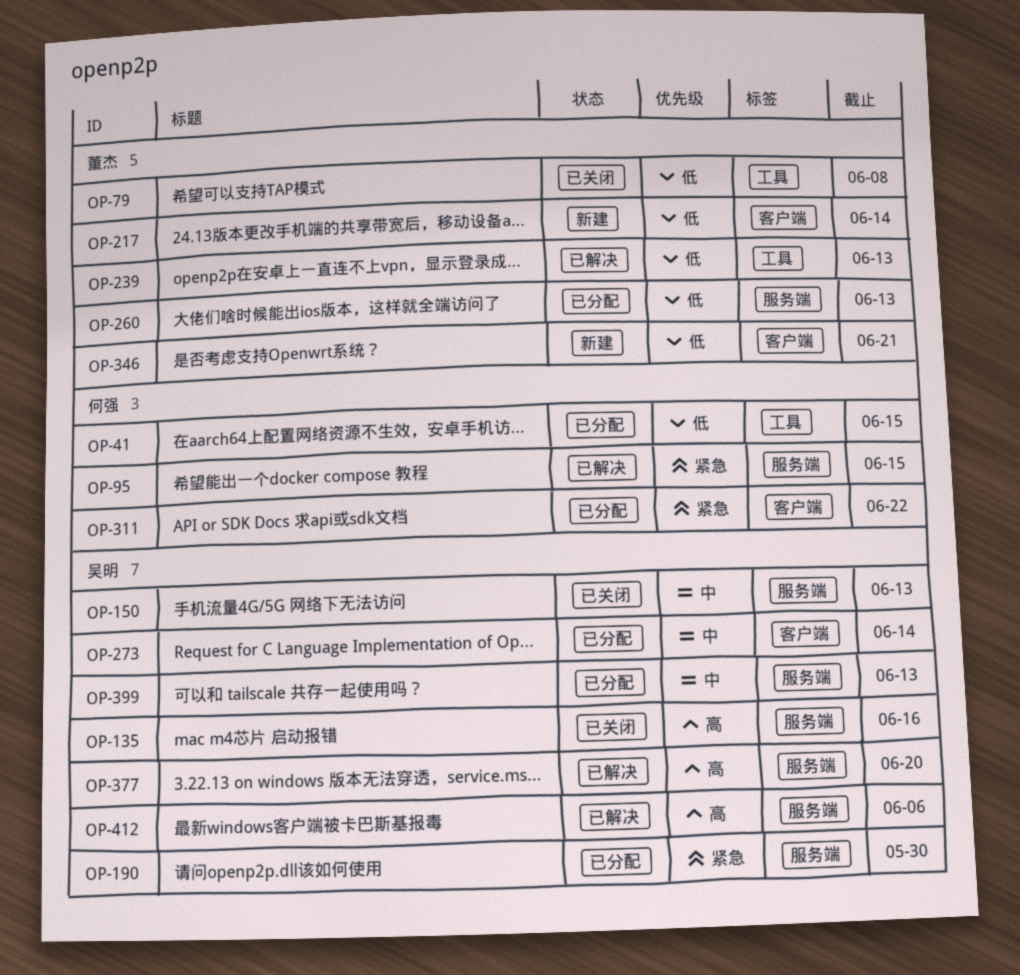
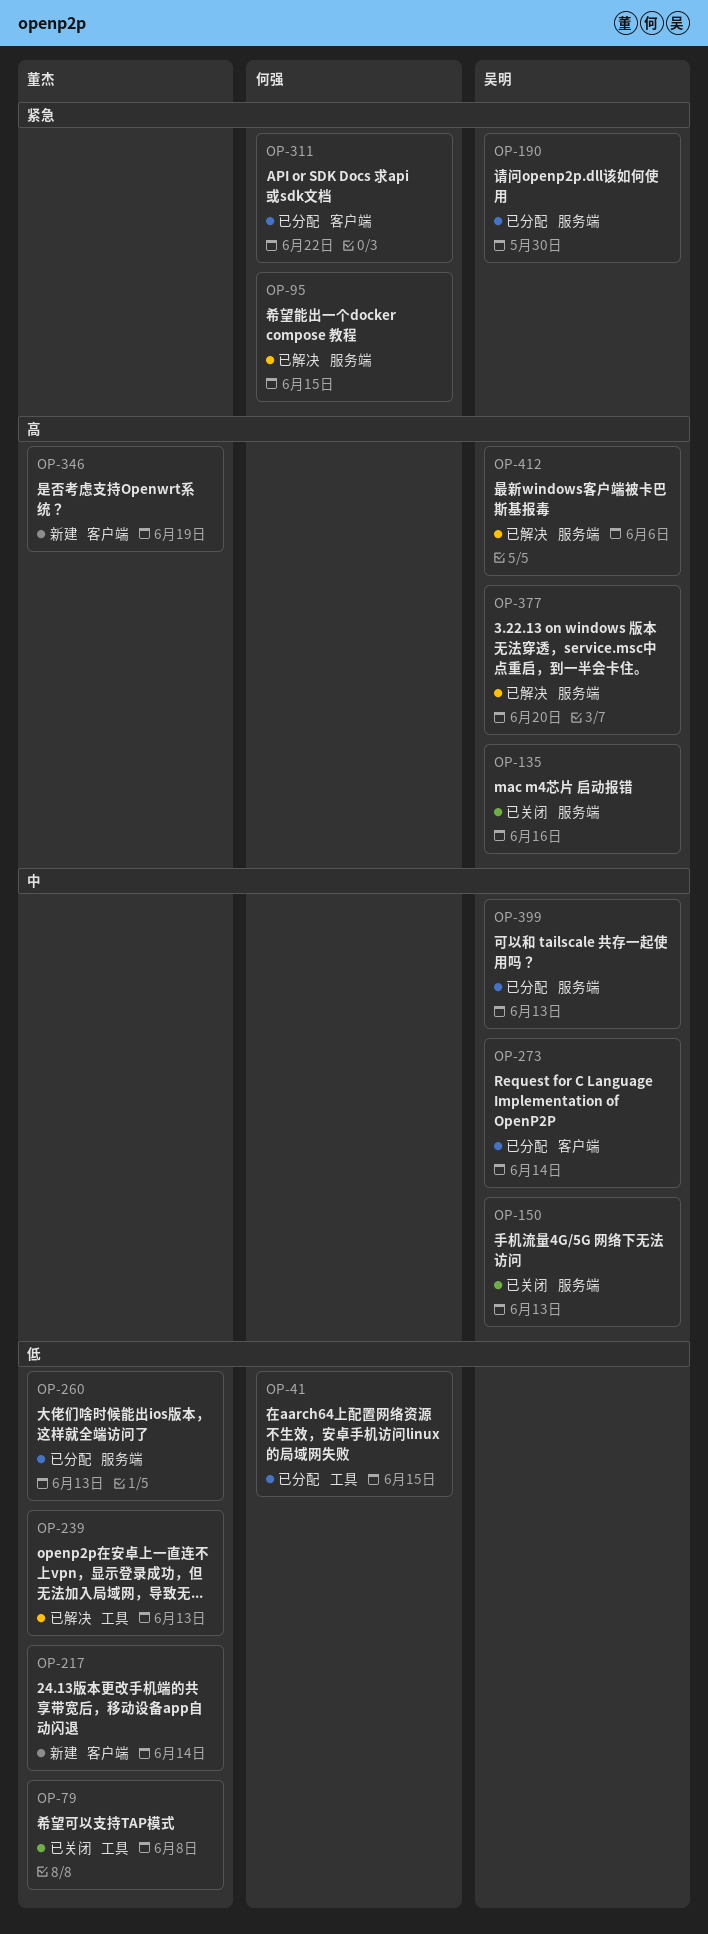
OP-346, priority: 低 -> 高
OP-346, due: Jun 21 -> Jun 19

